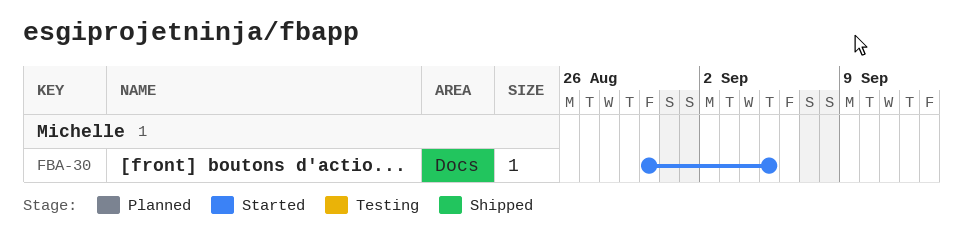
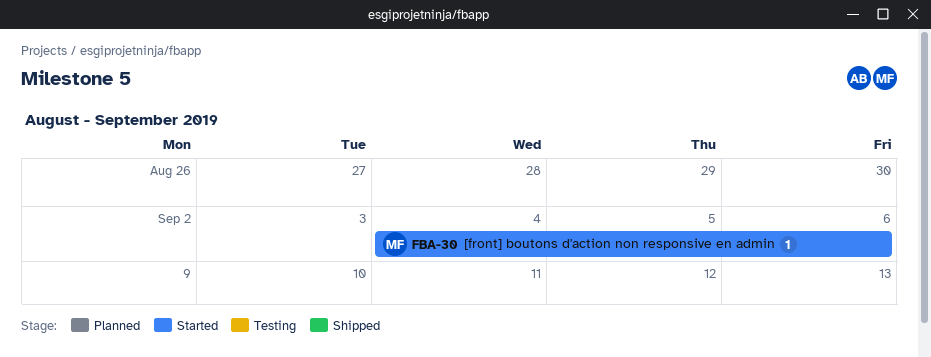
FBA-30, start: Aug 30 -> Sep 4
FBA-30, due: Sep 5 -> Sep 6

